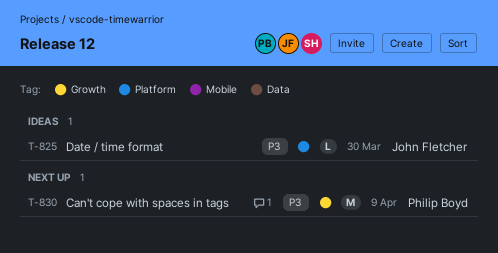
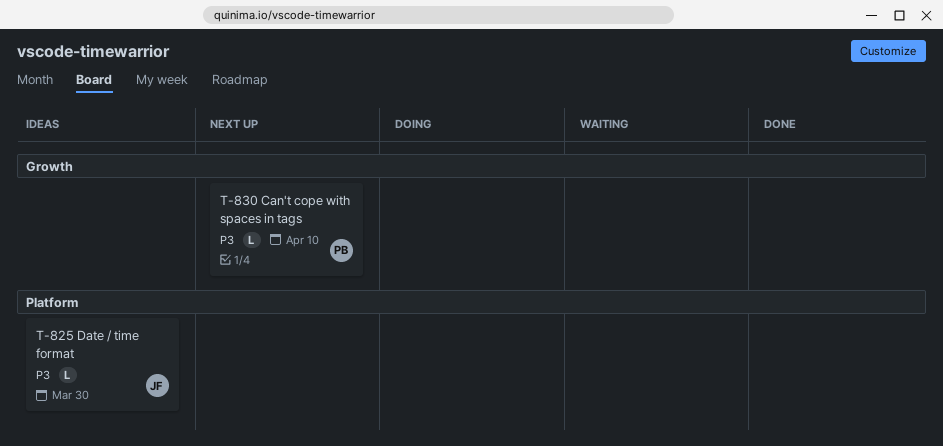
T-830, estimate: M -> L
T-830, due: Apr 9 -> Apr 10

